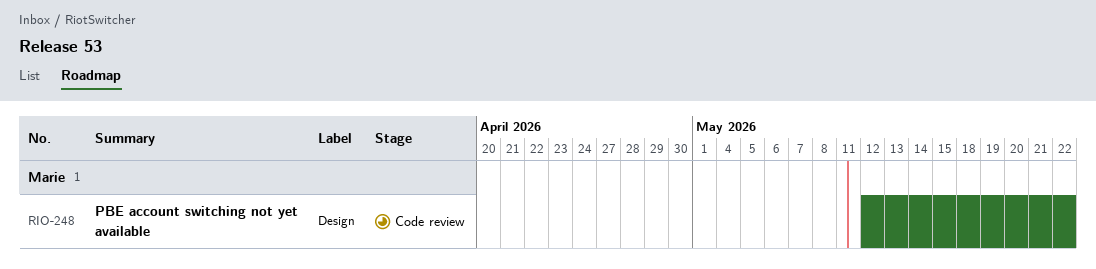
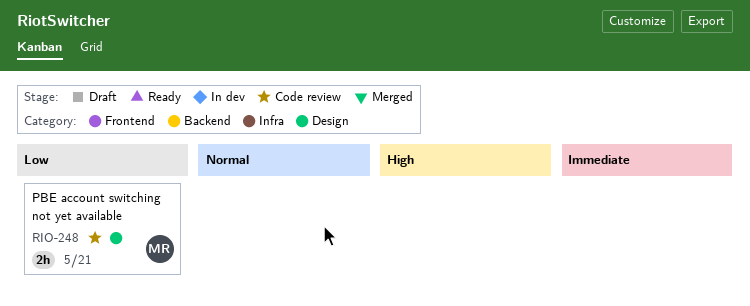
RIO-248, due: May 22 -> May 21

